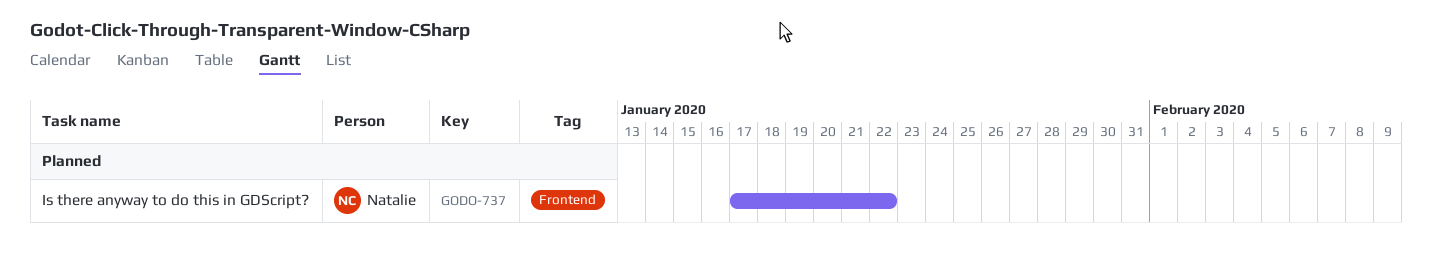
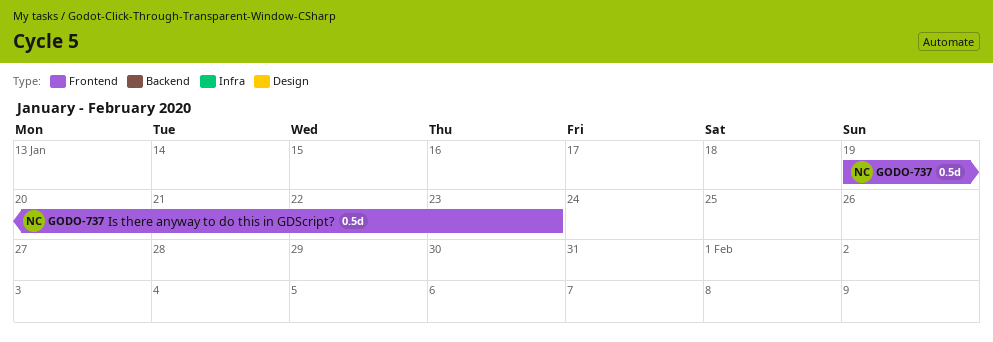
GODO-737, start: Jan 17 -> Jan 19
GODO-737, due: Jan 22 -> Jan 23

